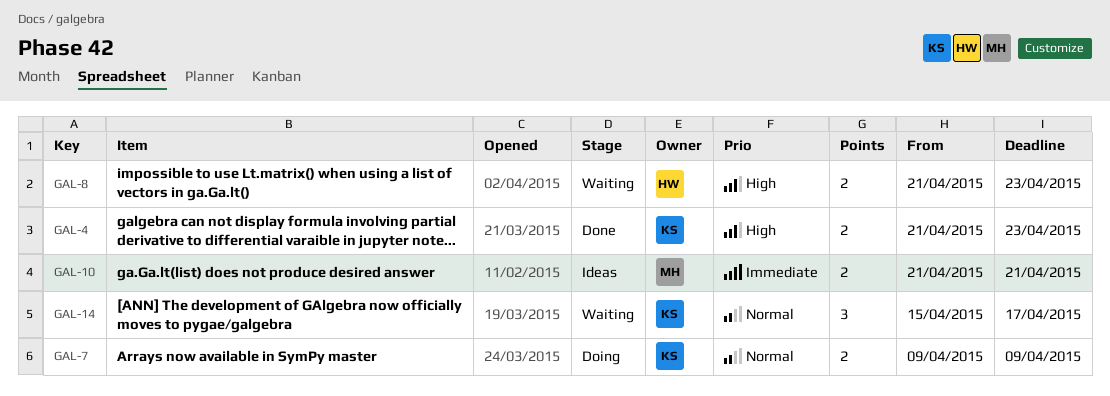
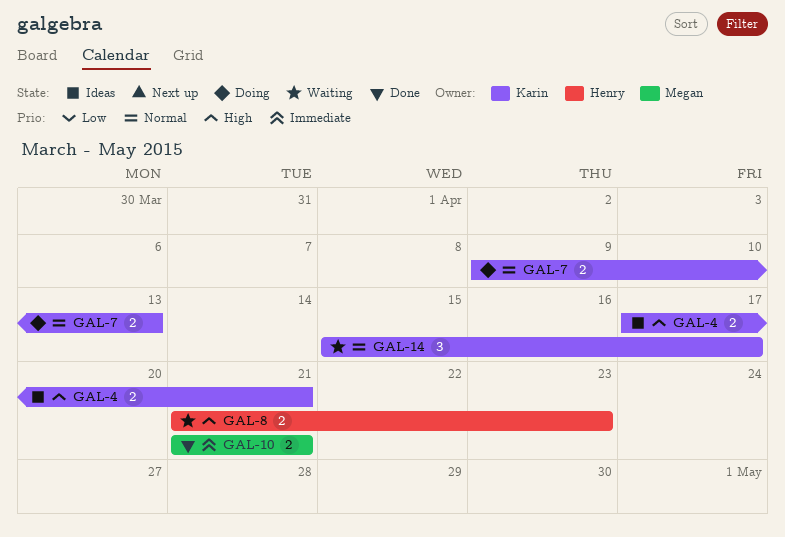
GAL-4, status: Done -> Ideas
GAL-4, start: Apr 21 -> Apr 17
GAL-4, due: Apr 23 -> Apr 21
GAL-7, due: Apr 9 -> Apr 13
GAL-10, status: Ideas -> Done

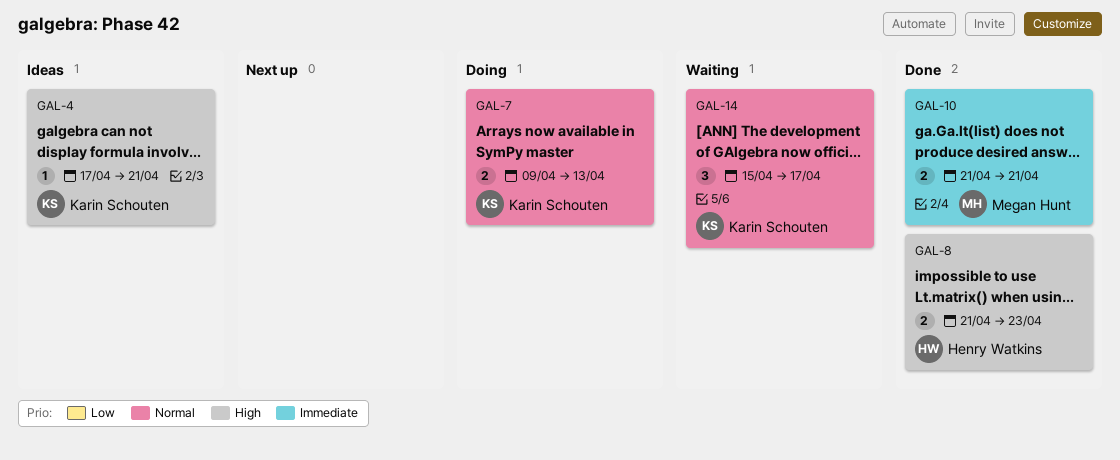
GAL-4, estimate: 2 -> 1
GAL-8, status: Waiting -> Done

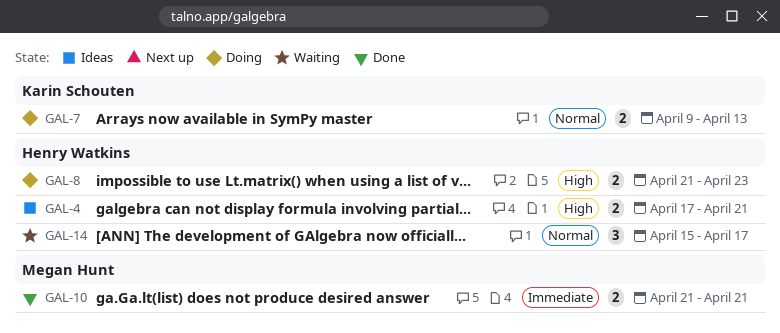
GAL-4, owner: Karin Schouten -> Henry Watkins
GAL-4, estimate: 1 -> 2
GAL-8, status: Done -> Doing
GAL-14, owner: Karin Schouten -> Henry Watkins

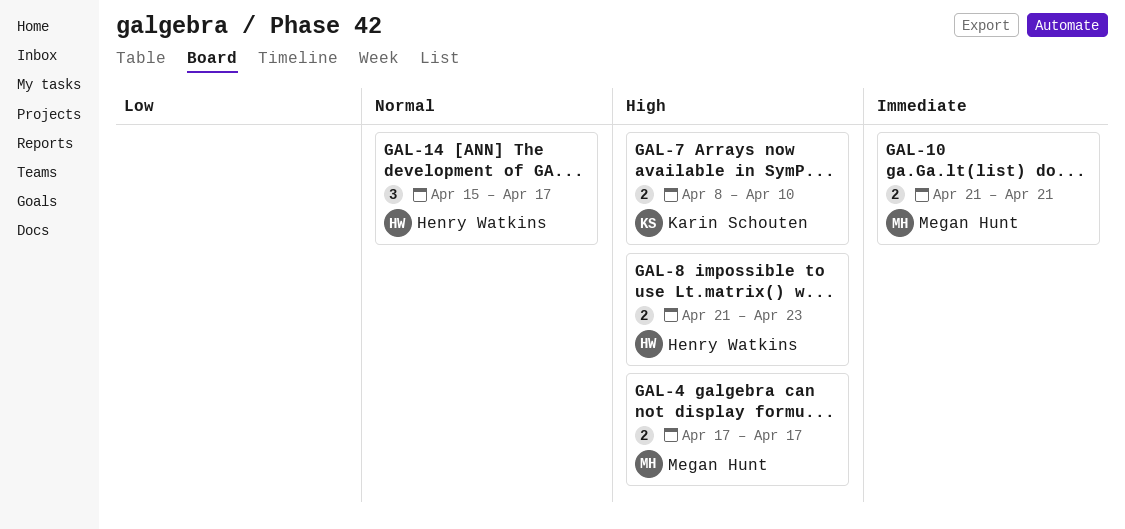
GAL-4, owner: Henry Watkins -> Megan Hunt
GAL-4, due: Apr 21 -> Apr 17
GAL-7, priority: Normal -> High
GAL-7, start: Apr 9 -> Apr 8
GAL-7, due: Apr 13 -> Apr 10

